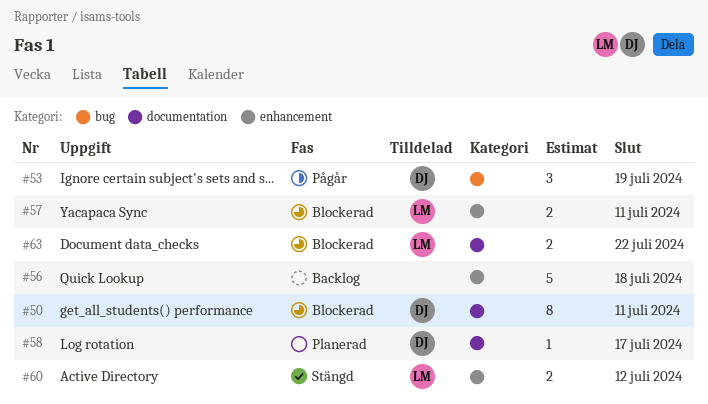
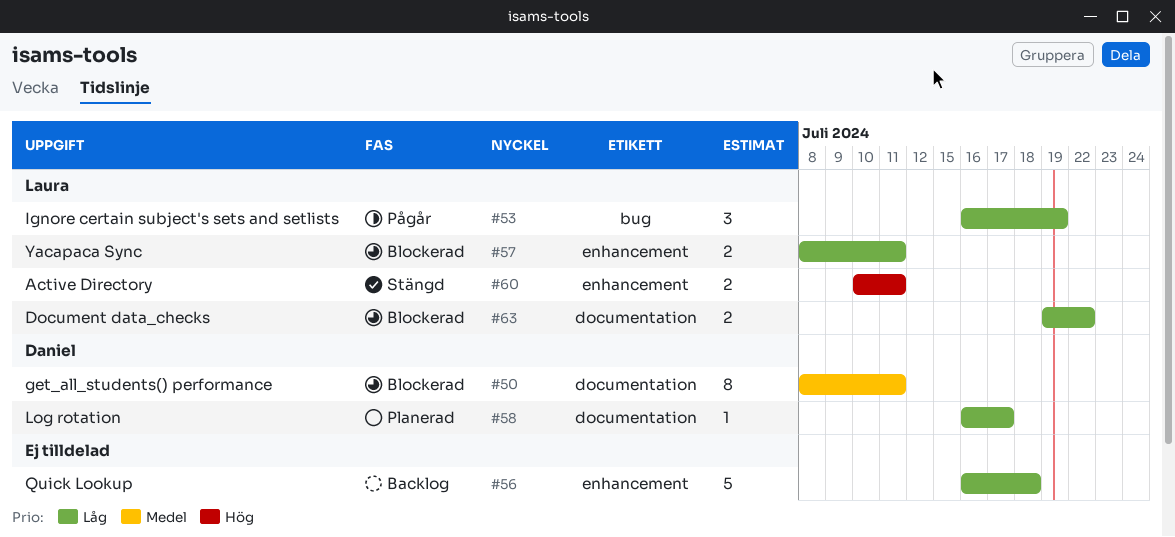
#53, owner: Daniel -> Laura
#60, due: Jul 12 -> Jul 11

